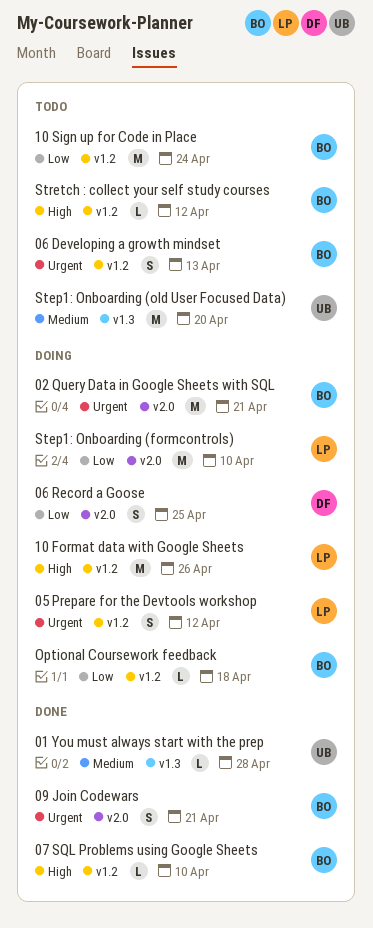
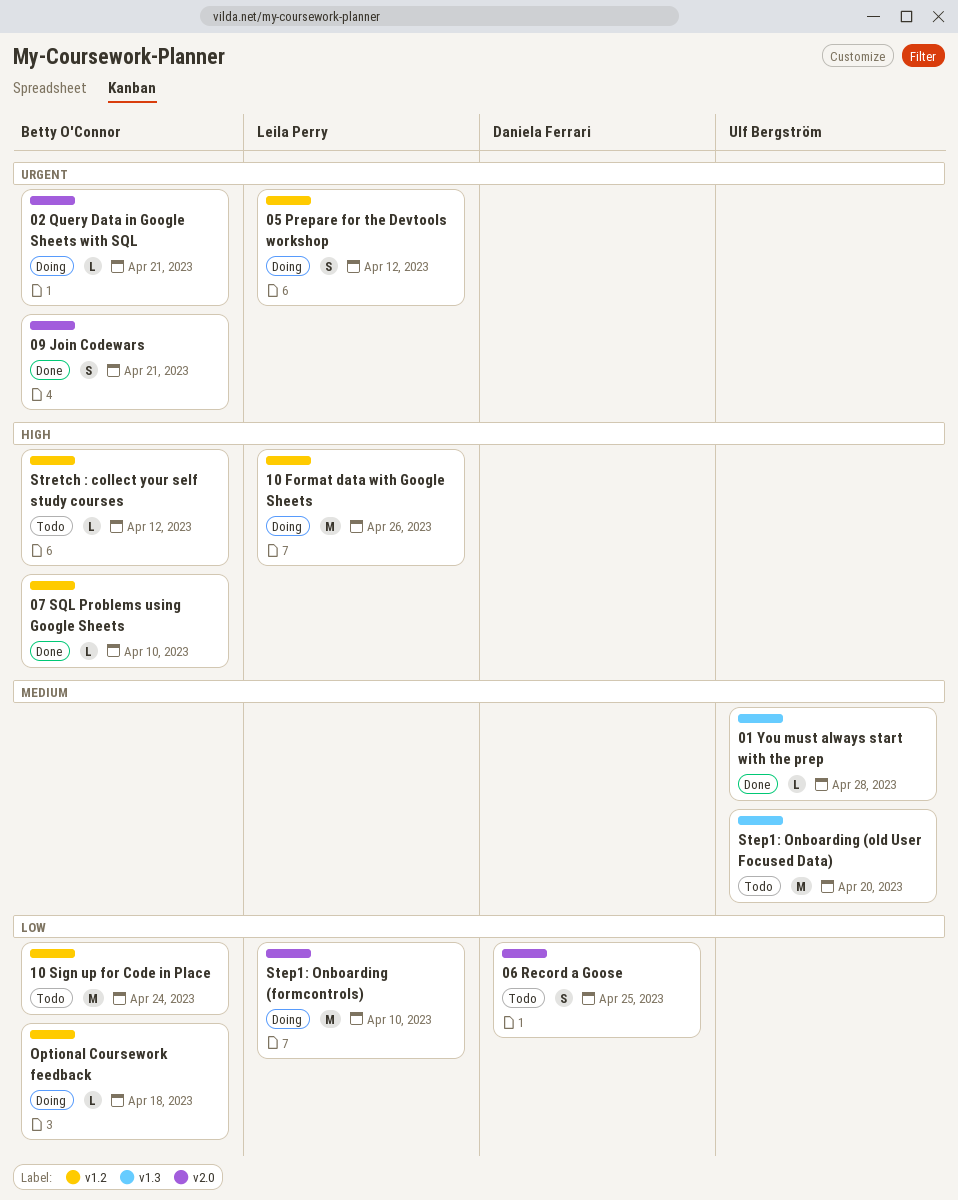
02 Query Data in Google Sheets with SQL, estimate: M -> L
06 Developing a growth mindset: present -> none
06 Record a Goose, status: Doing -> Todo

